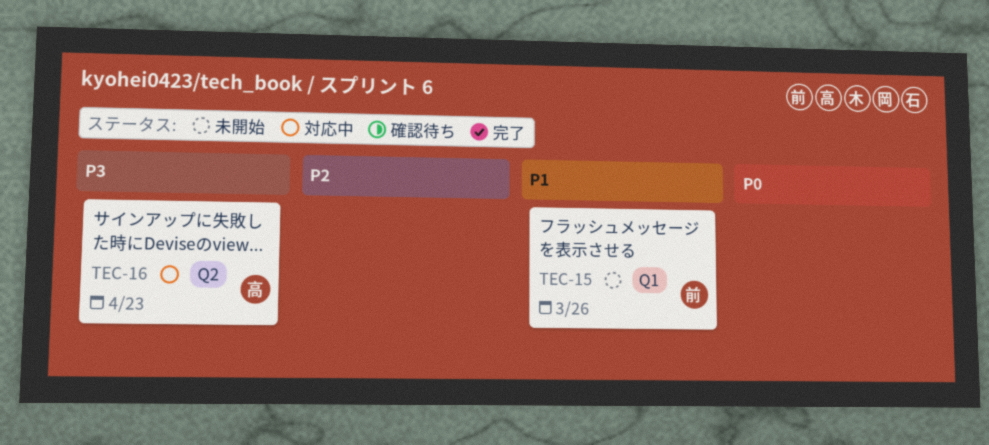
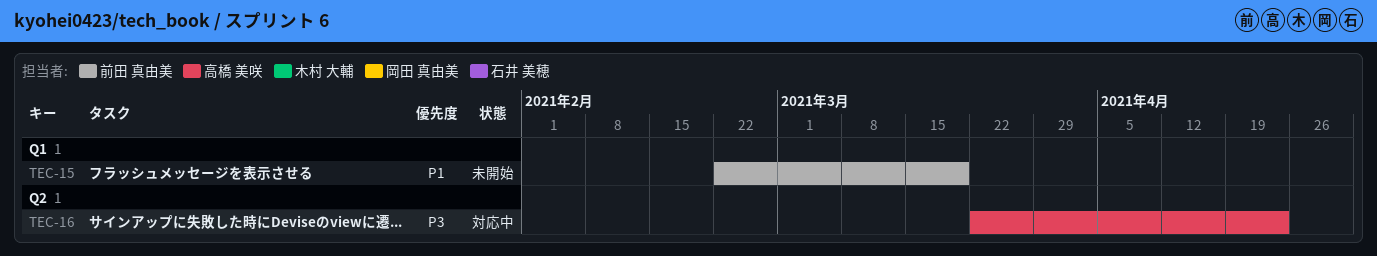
TEC-15, due: Mar 26 -> Mar 19

